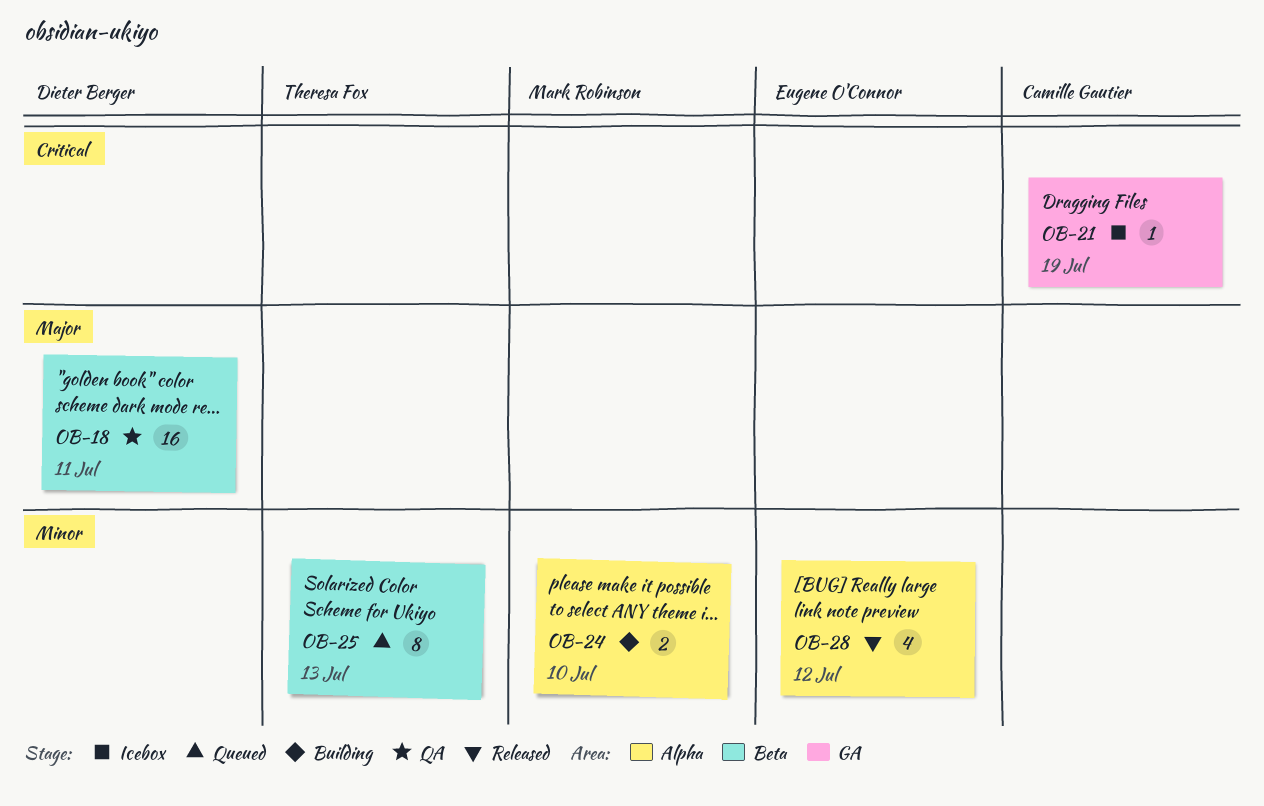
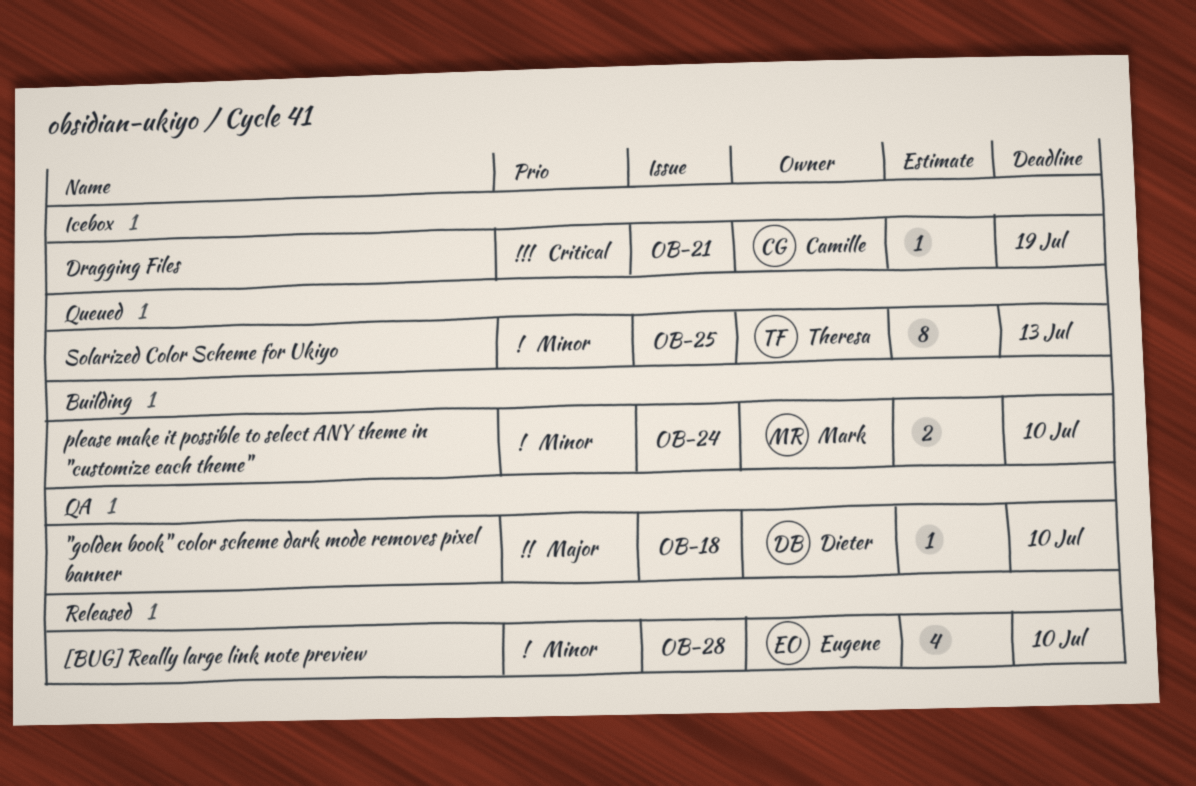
OB-18, estimate: 16 -> 1
OB-18, due: Jul 11 -> Jul 10
OB-28, due: Jul 12 -> Jul 10

